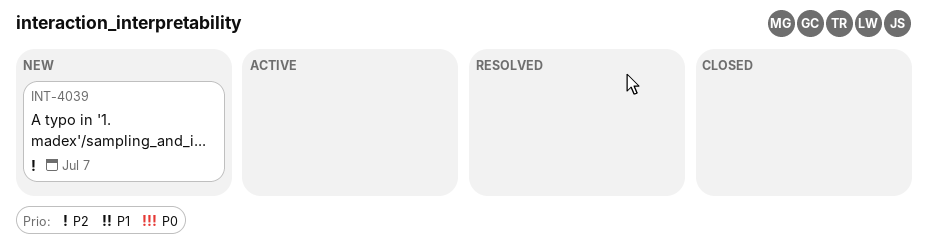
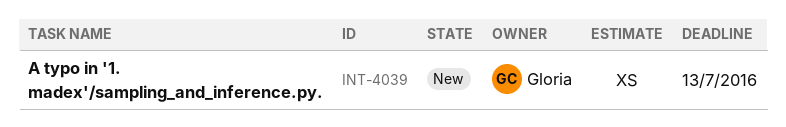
INT-4039, due: Jul 7 -> Jul 13

